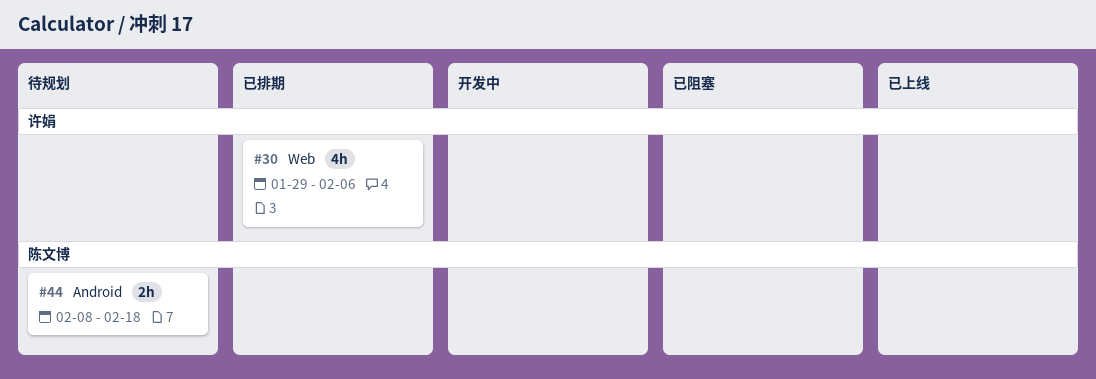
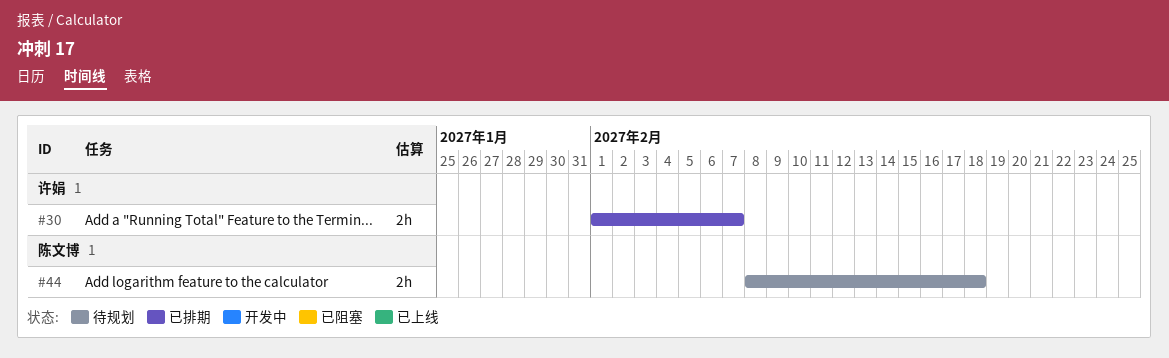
#30, estimate: 4h -> 2h
#30, start: Jan 29 -> Feb 1
#30, due: Feb 6 -> Feb 7

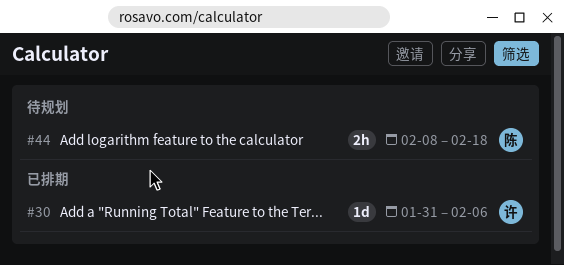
#30, estimate: 2h -> 1d
#30, start: Feb 1 -> Jan 31
#30, due: Feb 7 -> Feb 6

